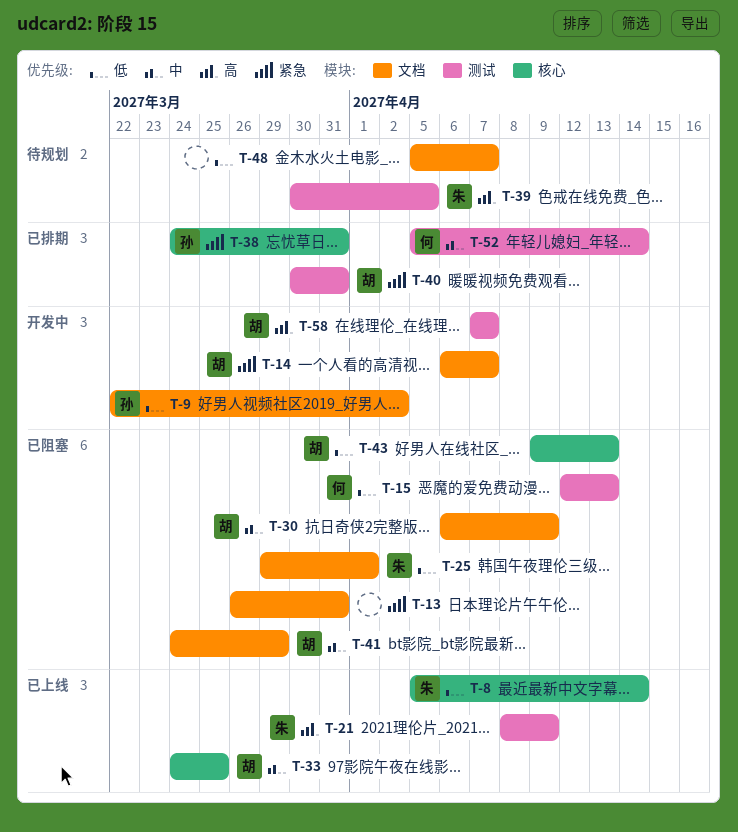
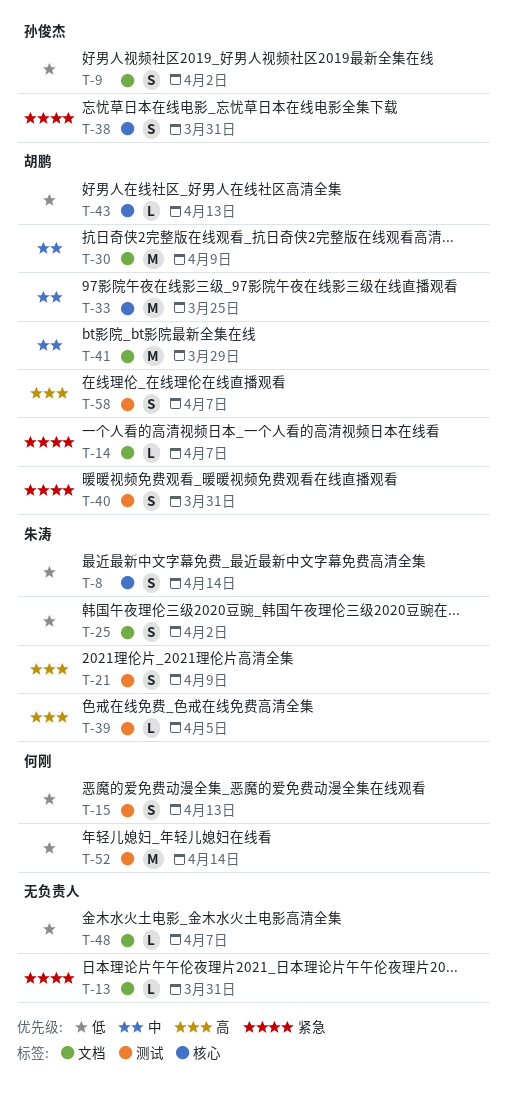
T-25, due: Apr 1 -> Apr 2
T-52, priority: 中 -> 低

